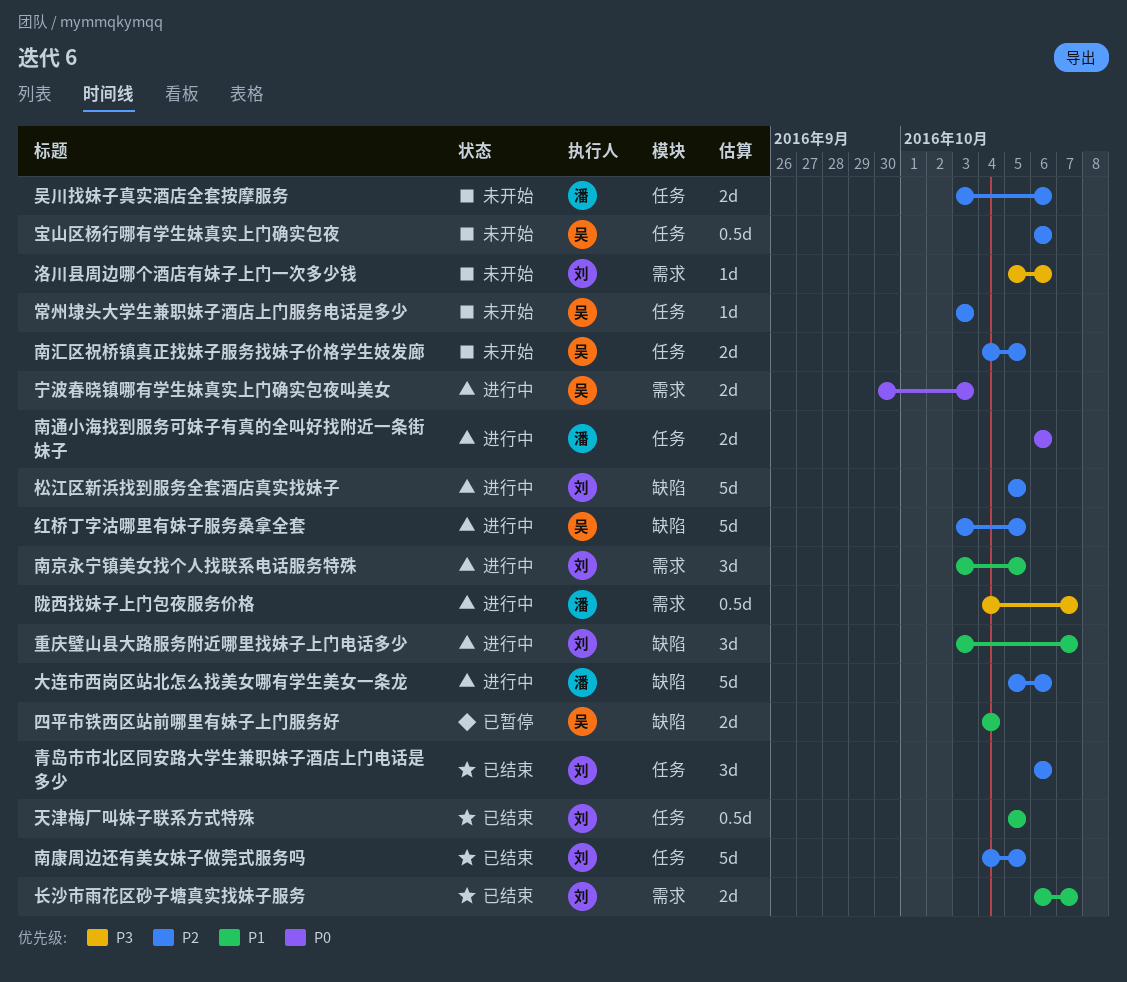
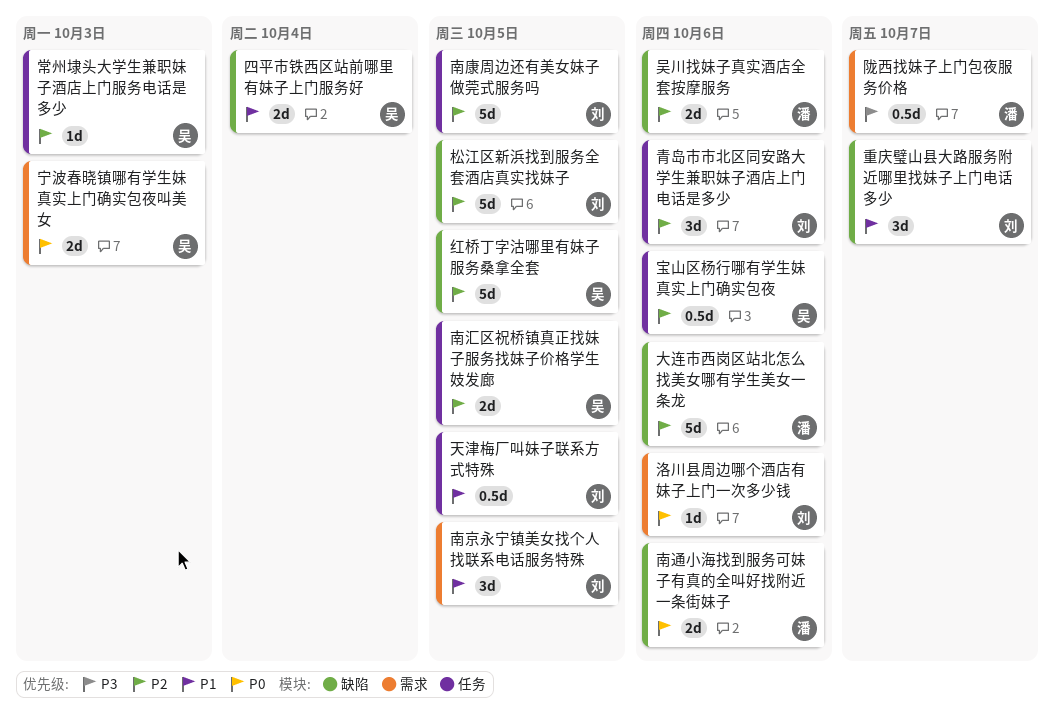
南通小海找到服务可妹子有真的全叫好找附近一条街妹子, label: 任务 -> 缺陷
吴川找妹子真实酒店全套按摩服务, label: 任务 -> 缺陷
洛川县周边哪个酒店有妹子上门一次多少钱, priority: P3 -> P0
长沙市雨花区砂子塘真实找妹子服务: present -> none

